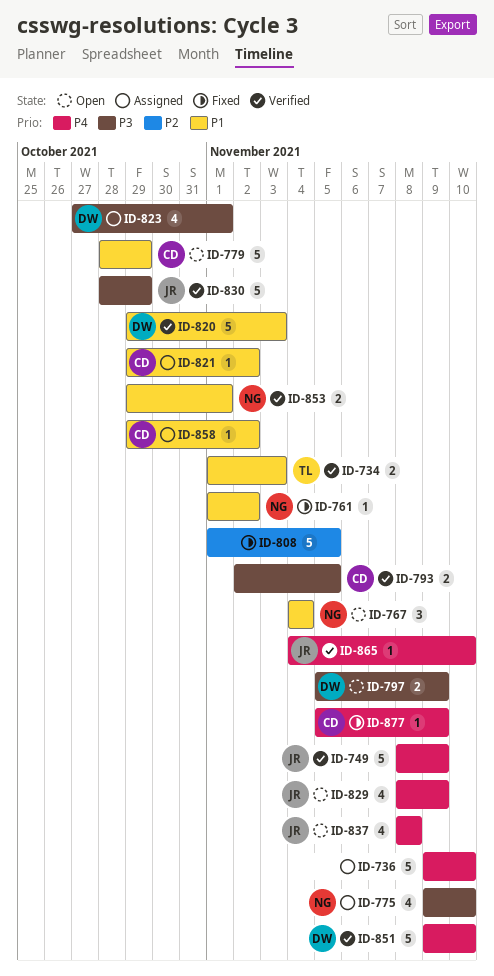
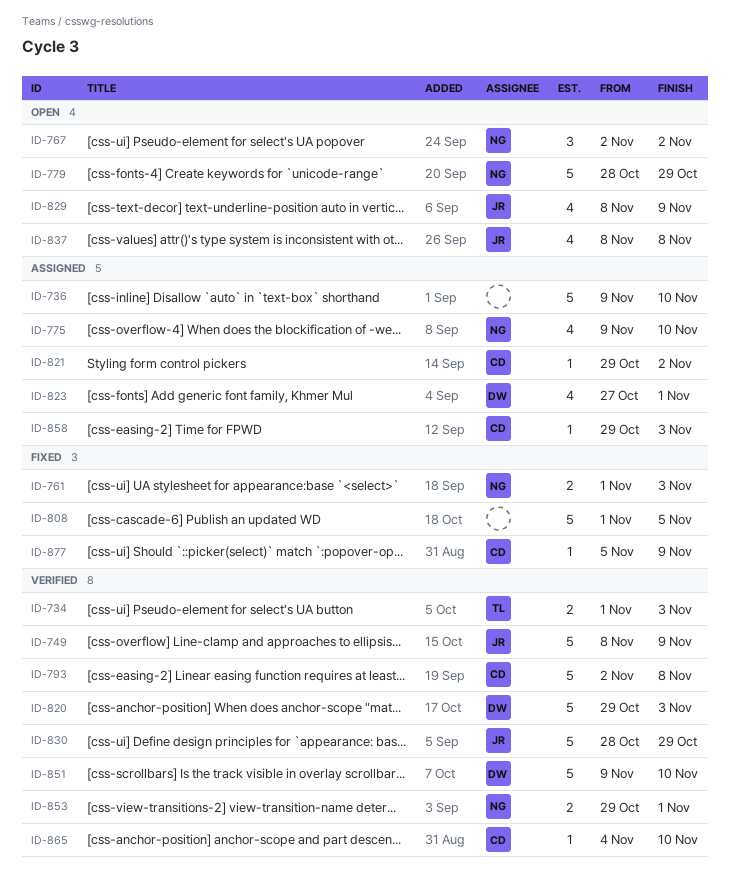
ID-761, estimate: 1 -> 2
ID-761, due: Nov 2 -> Nov 3
ID-767, start: Nov 4 -> Nov 2
ID-767, due: Nov 4 -> Nov 2
ID-779, owner: CD -> NG
ID-793, estimate: 2 -> 5
ID-793, due: Nov 5 -> Nov 8
ID-797: present -> none
ID-858, due: Nov 2 -> Nov 3
ID-865, owner: JR -> CD

